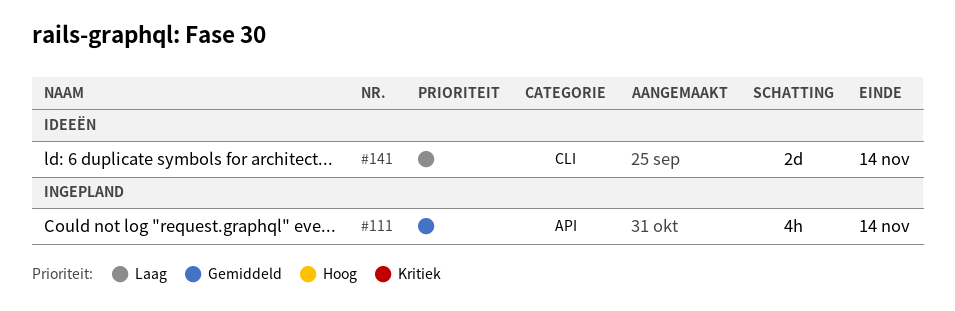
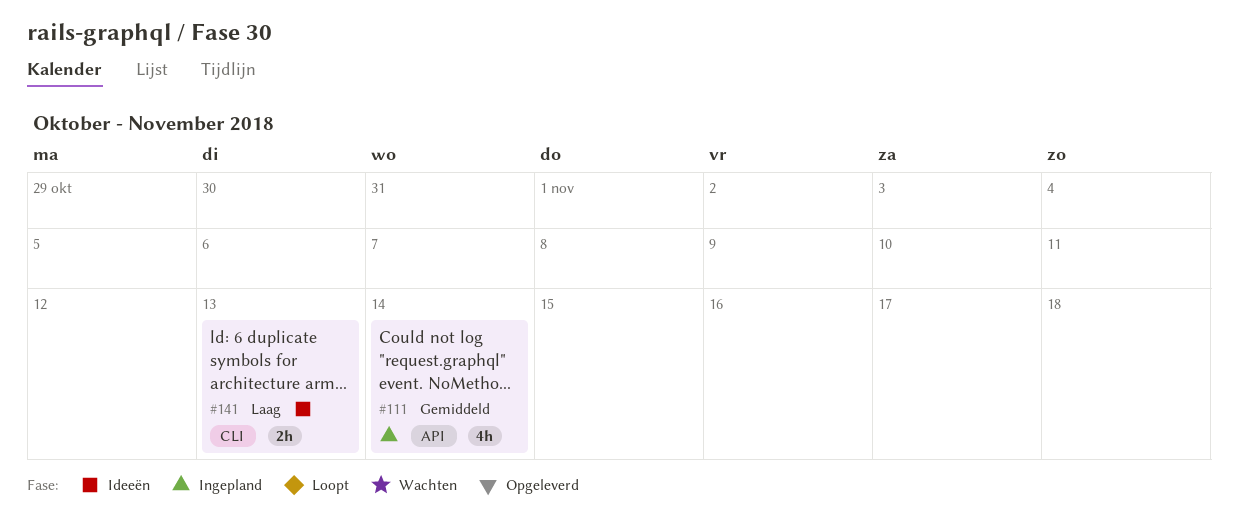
#141, estimate: 2d -> 2h
#141, due: Nov 14 -> Nov 13

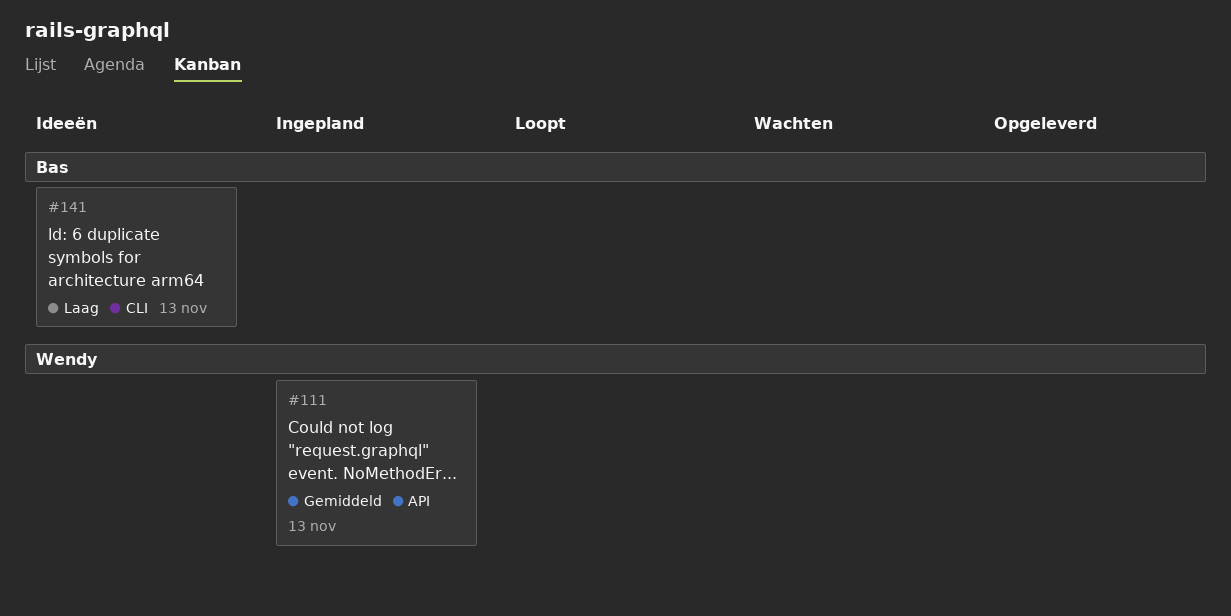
#111, due: Nov 14 -> Nov 13

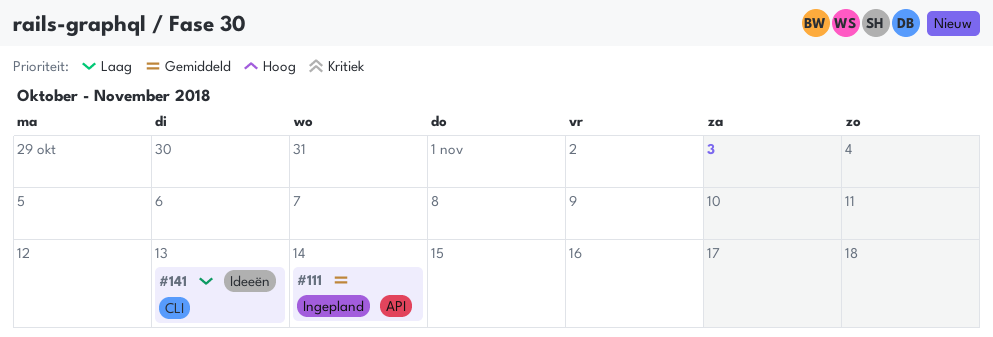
#111, due: Nov 13 -> Nov 14

